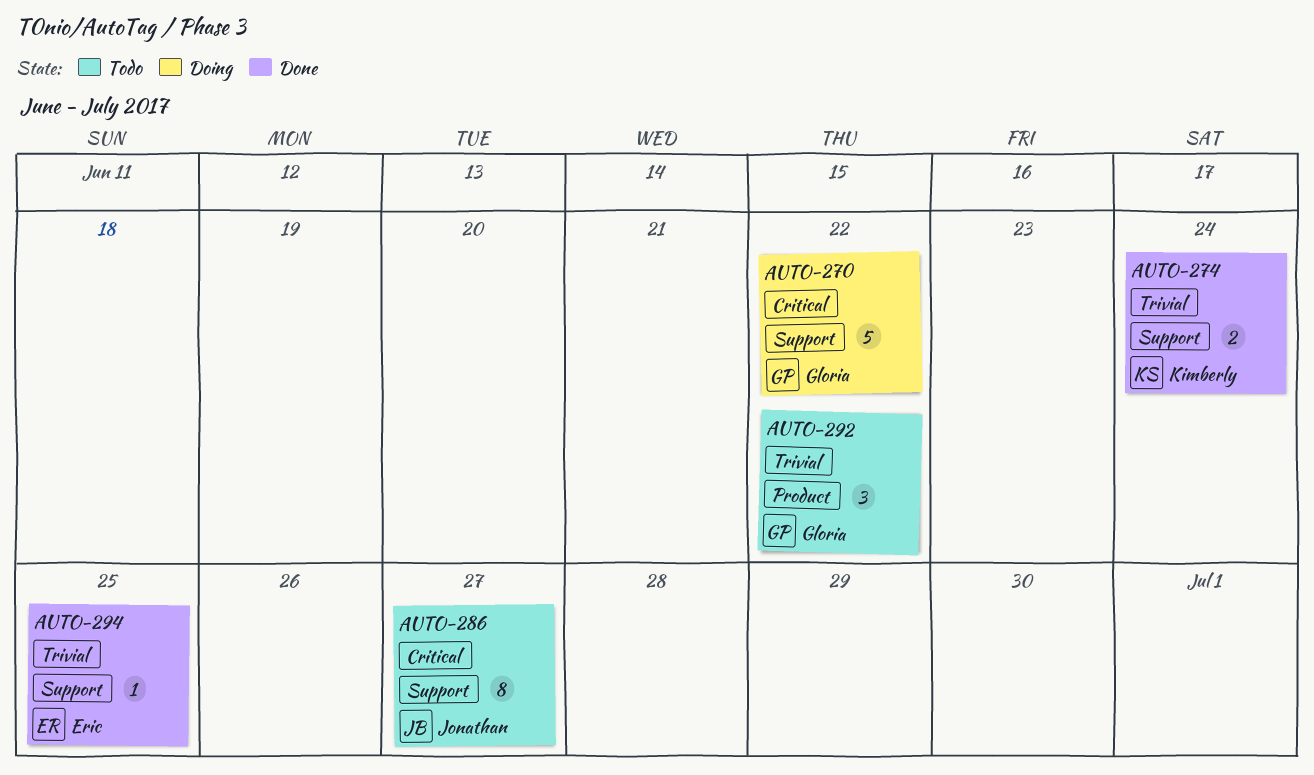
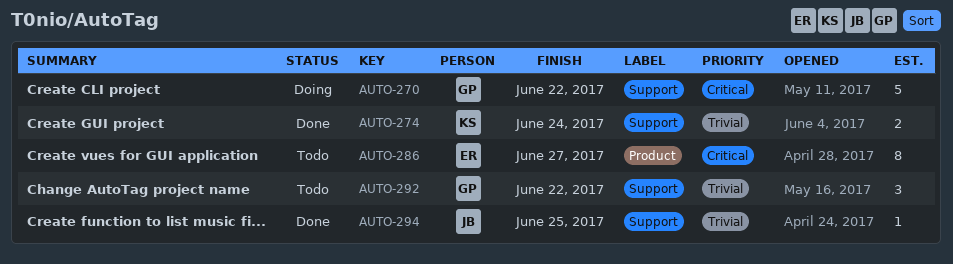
AUTO-286, owner: Jonathan -> Eric
AUTO-286, label: Support -> Product
AUTO-292, label: Product -> Support
AUTO-294, owner: Eric -> Jonathan

